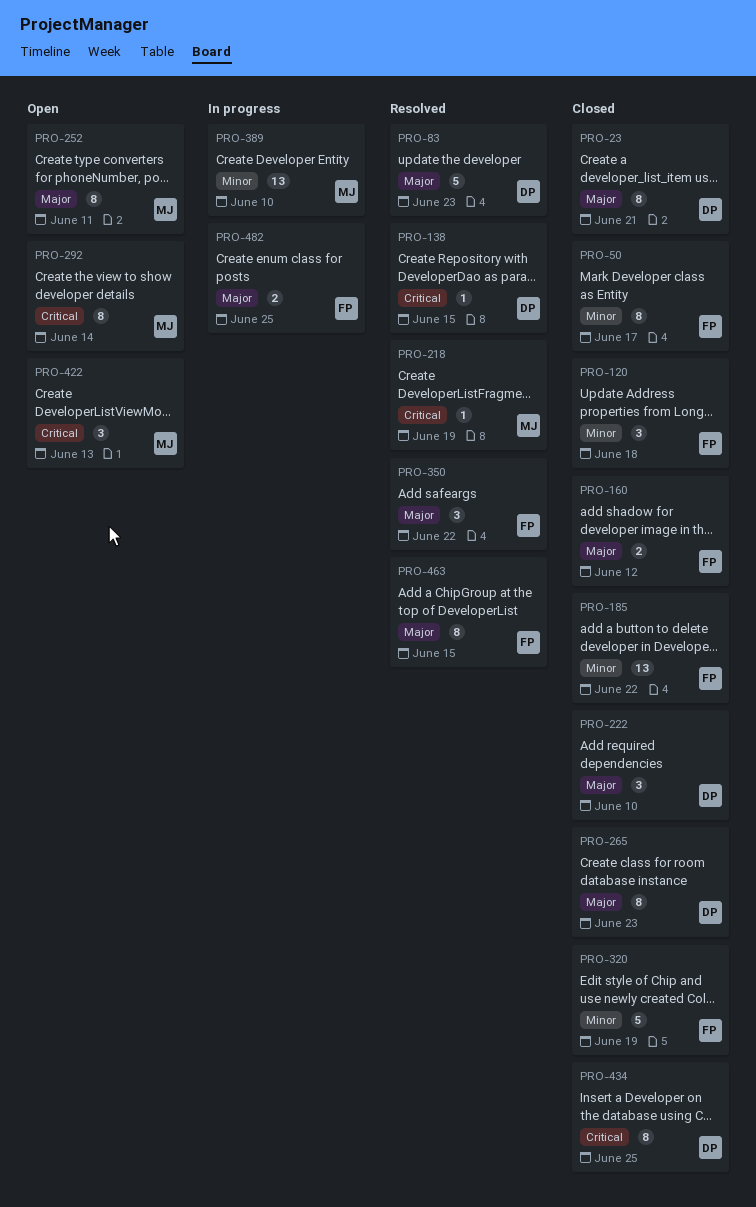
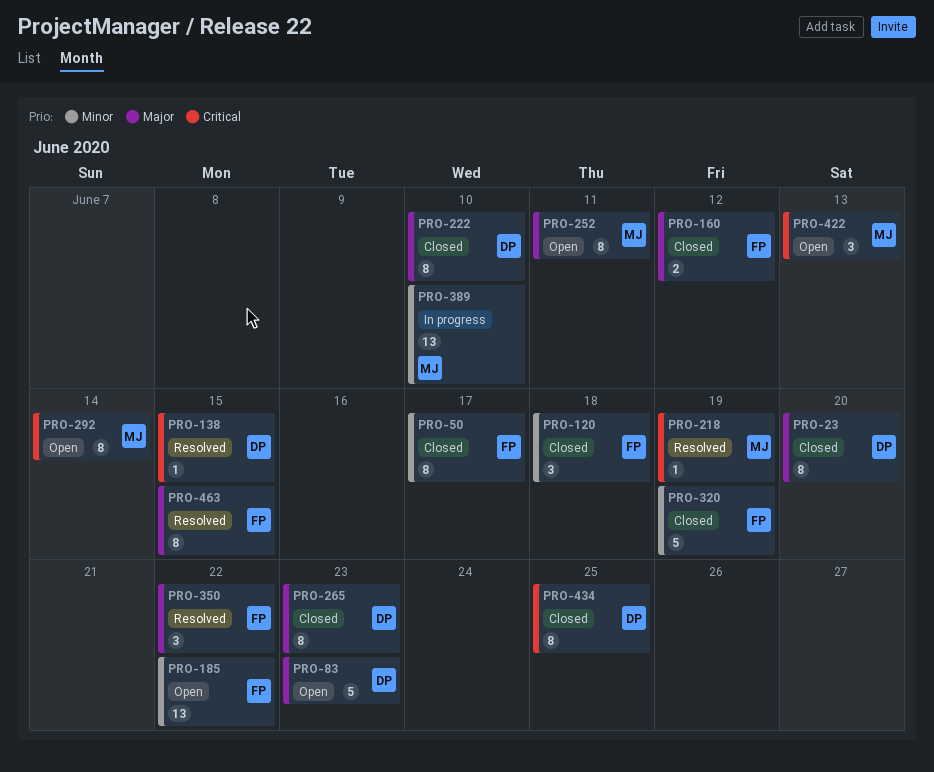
PRO-23, due: Jun 21 -> Jun 20
PRO-83, status: Resolved -> Open
PRO-185, status: Closed -> Open
PRO-222, estimate: 3 -> 8
PRO-482: present -> none

